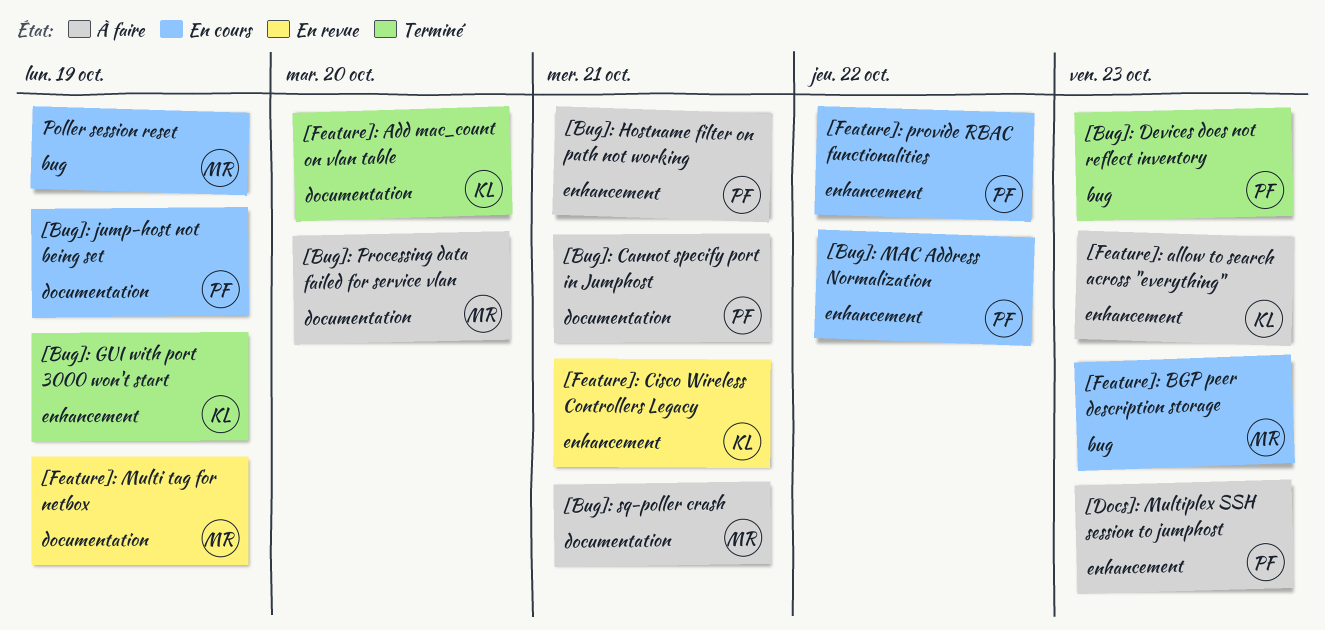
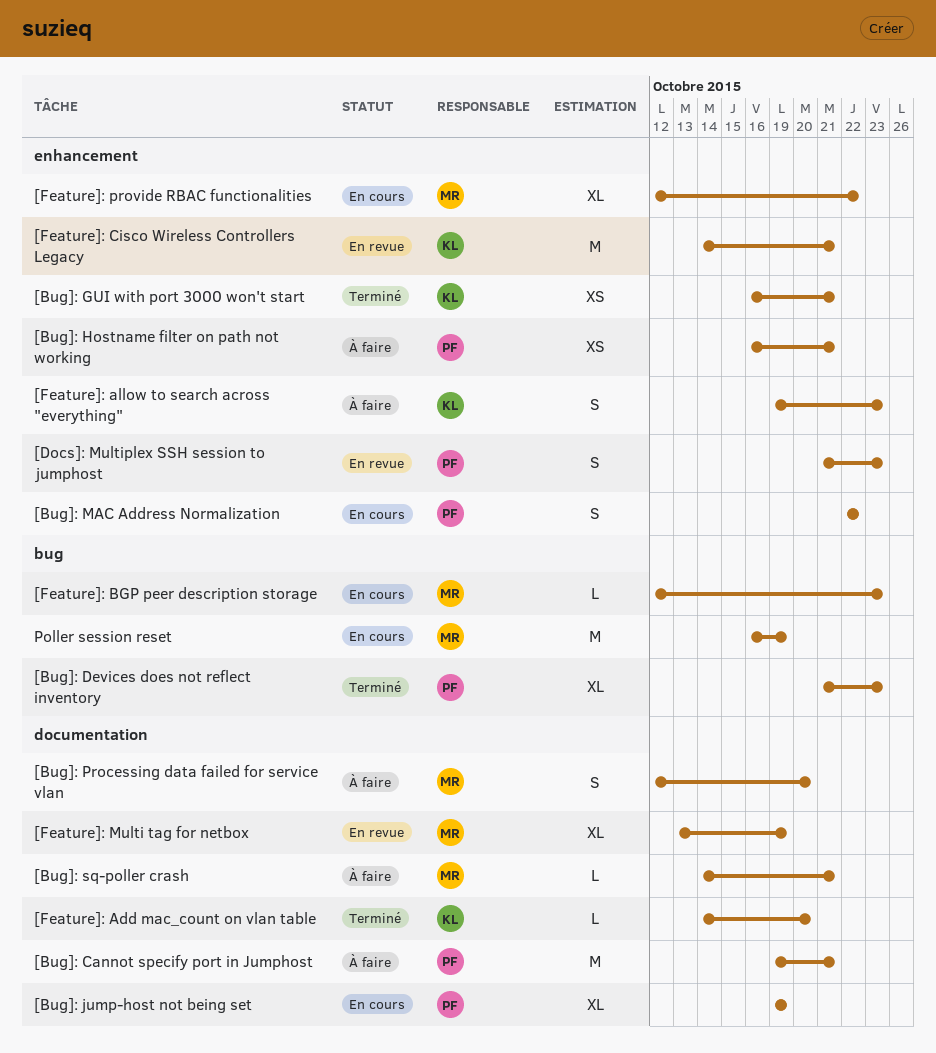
[Bug]: GUI with port 3000 won't start, due: Oct 19 -> Oct 21
[Docs]: Multiplex SSH session to jumphost, status: À faire -> En revue
[Feature]: provide RBAC functionalities, owner: PF -> MR

